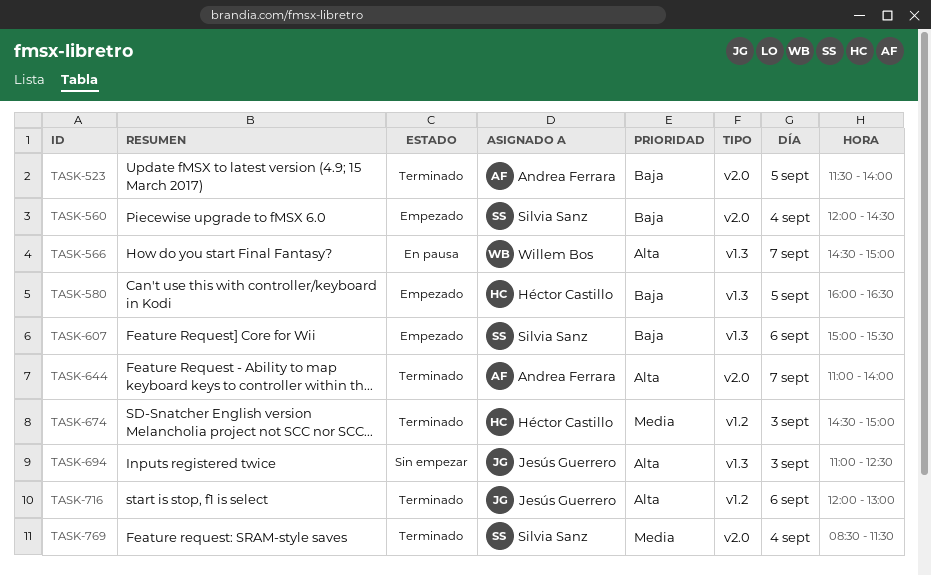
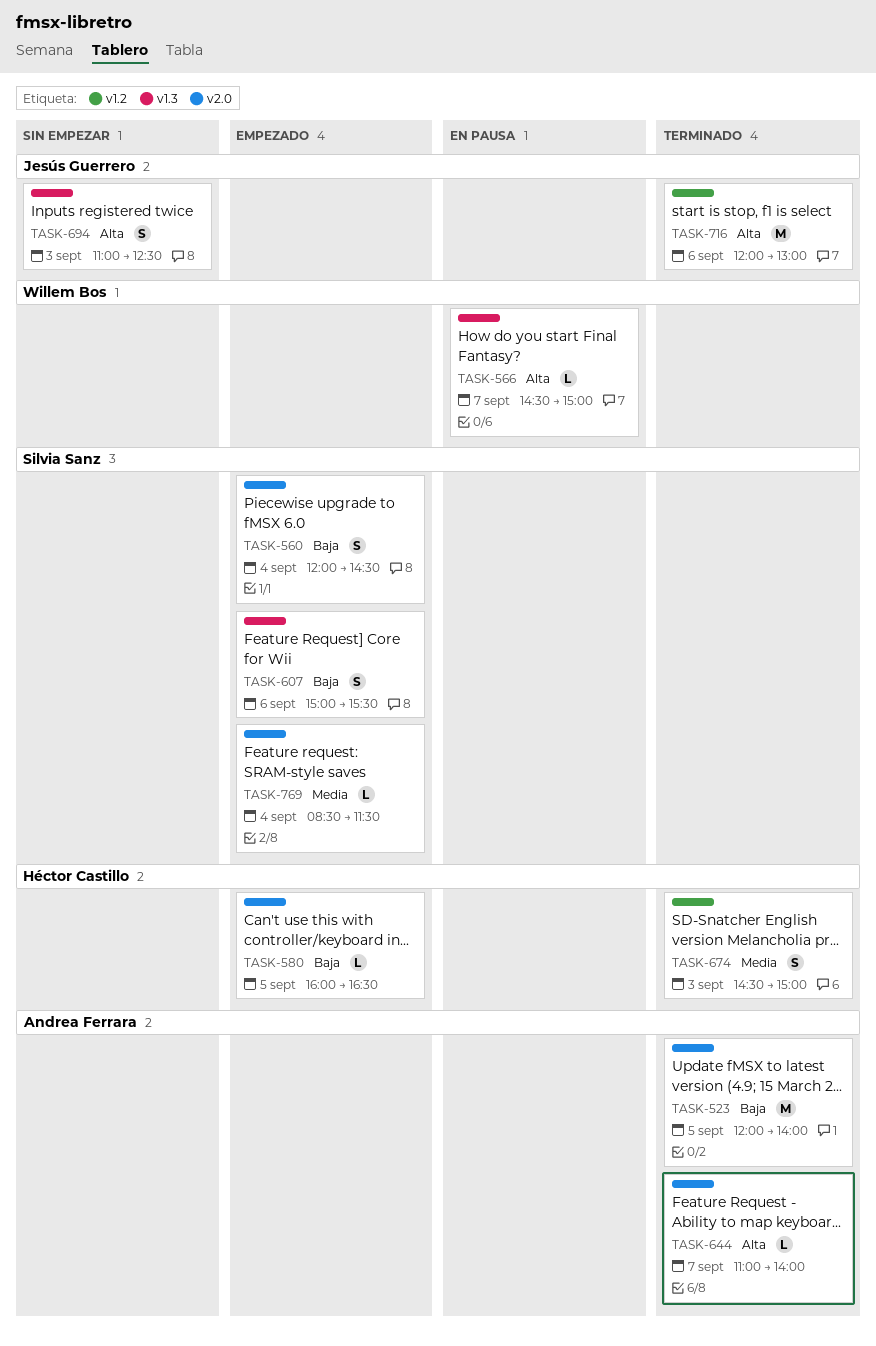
TASK-523, begins: 11:30 -> 12:00
TASK-580, label: v1.3 -> v2.0
TASK-769, status: Terminado -> Empezado

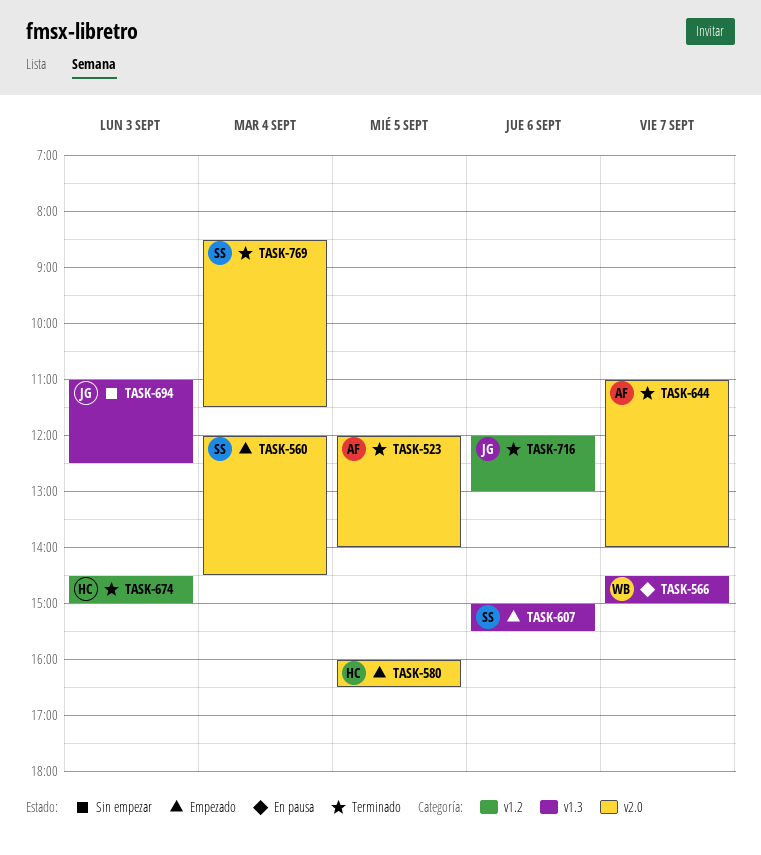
TASK-769, status: Empezado -> Terminado

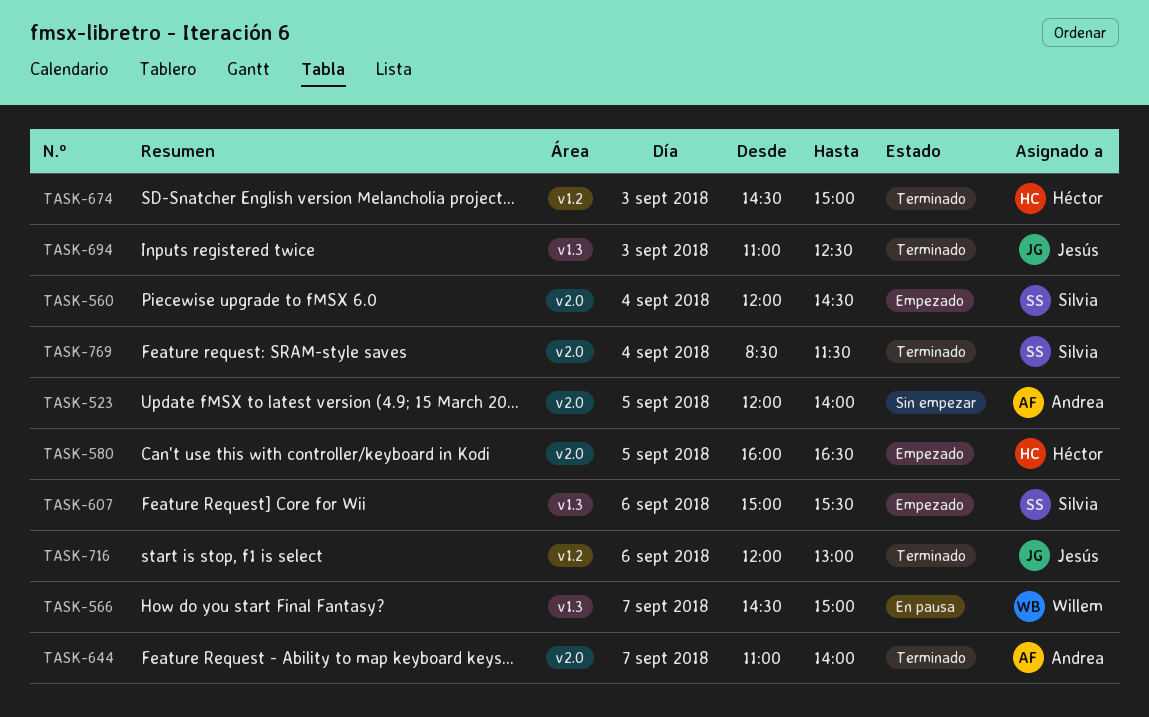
TASK-523, status: Terminado -> Sin empezar
TASK-694, status: Sin empezar -> Terminado

